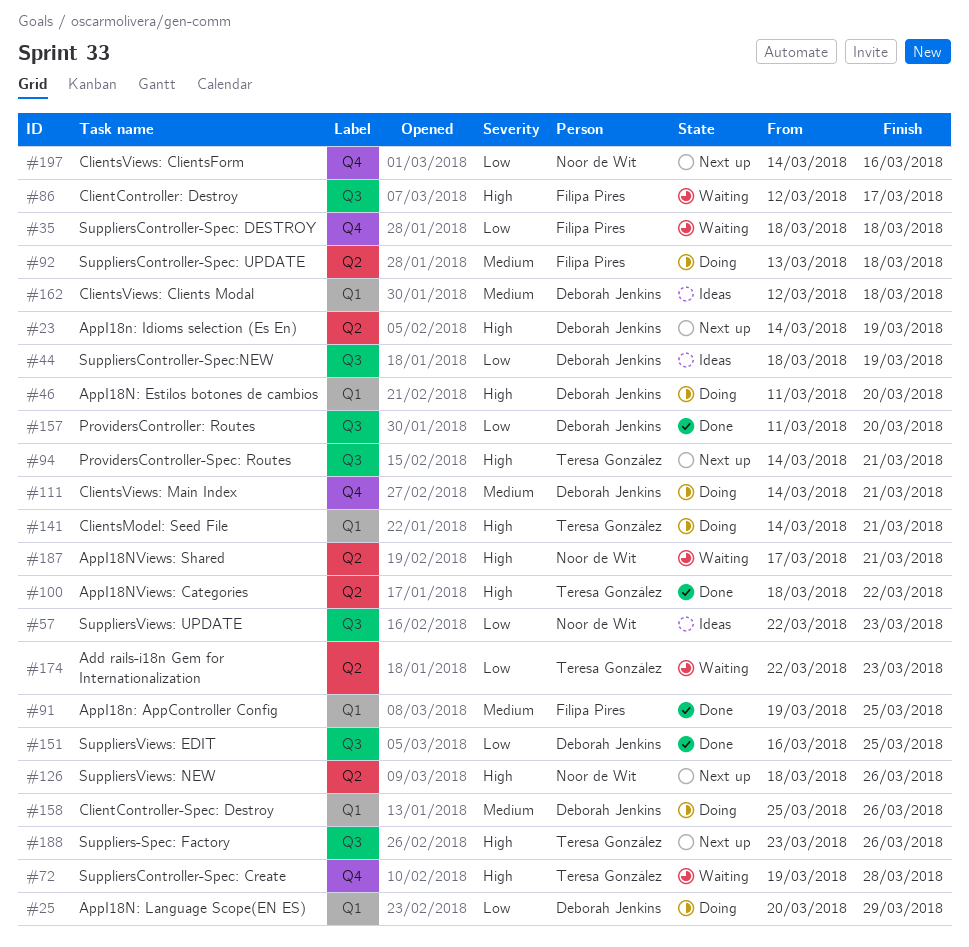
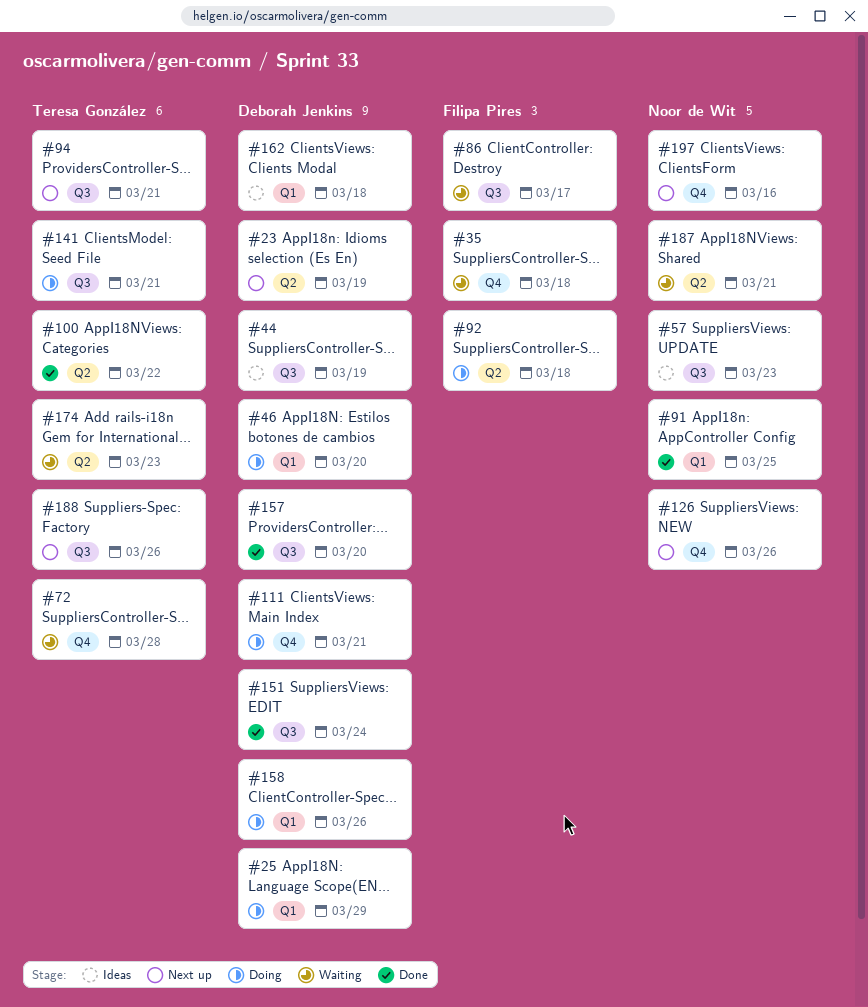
#91, owner: Filipa Pires -> Noor de Wit
#126, label: Q2 -> Q4
#141, label: Q1 -> Q3
#151, due: Mar 25 -> Mar 24

